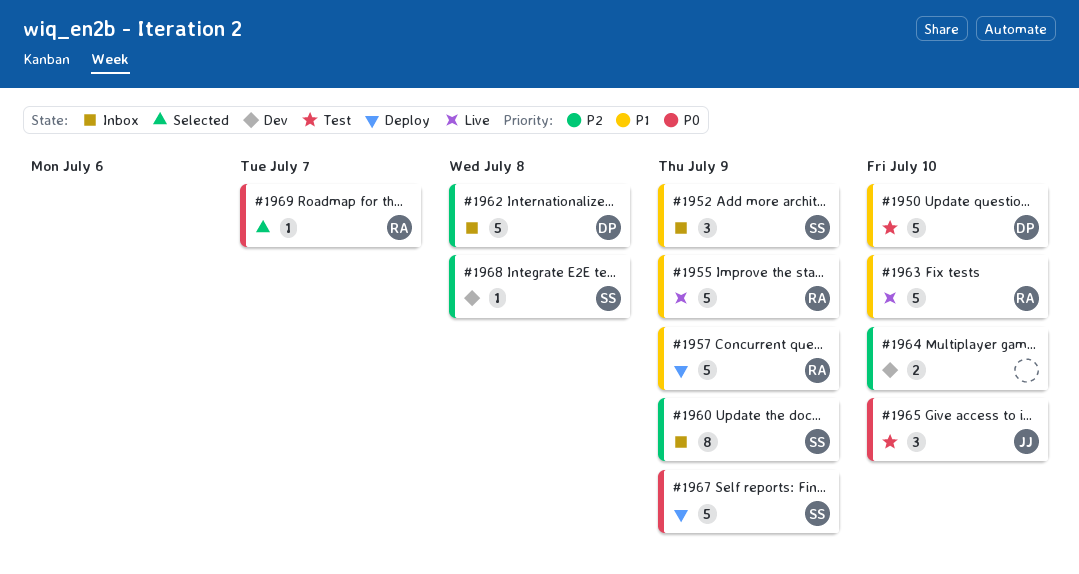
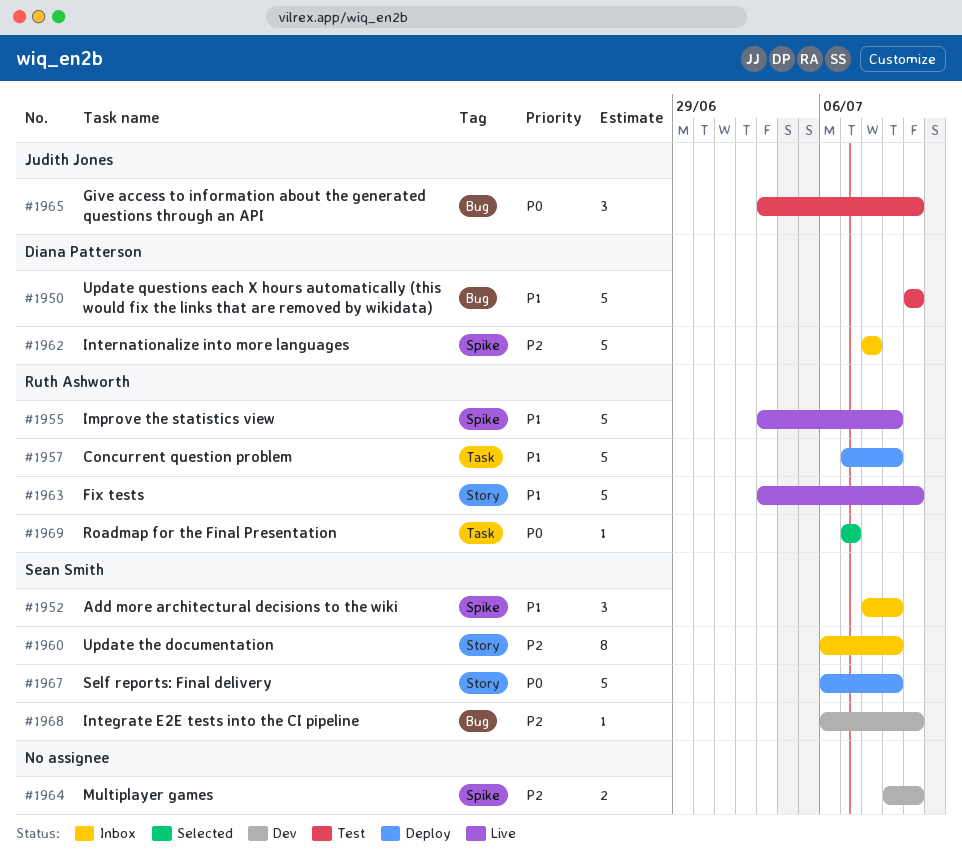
#1968, due: Jul 8 -> Jul 10

